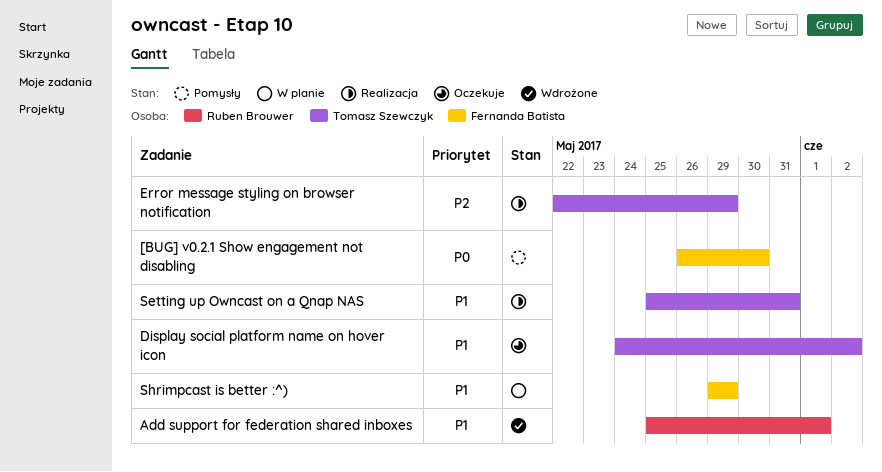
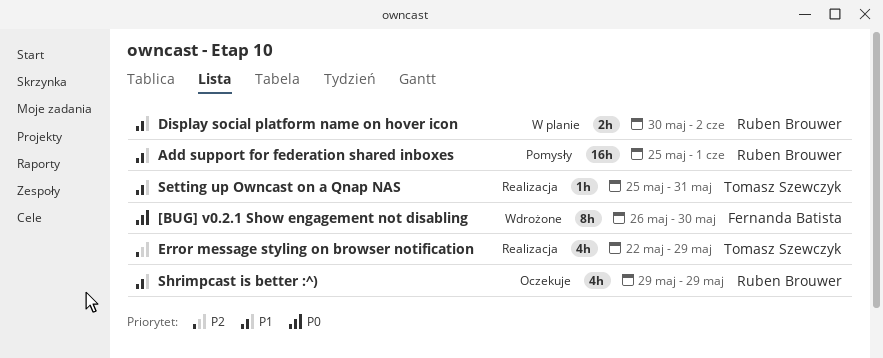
[BUG] v0.2.1 Show engagement not disabling, status: Pomysły -> Wdrożone
Add support for federation shared inboxes, status: Wdrożone -> Pomysły
Display social platform name on hover icon, status: Oczekuje -> W planie
Display social platform name on hover icon, owner: Tomasz Szewczyk -> Ruben Brouwer
Display social platform name on hover icon, start: May 24 -> May 30
Shrimpcast is better :^), status: W planie -> Oczekuje
Shrimpcast is better :^), owner: Fernanda Batista -> Ruben Brouwer

